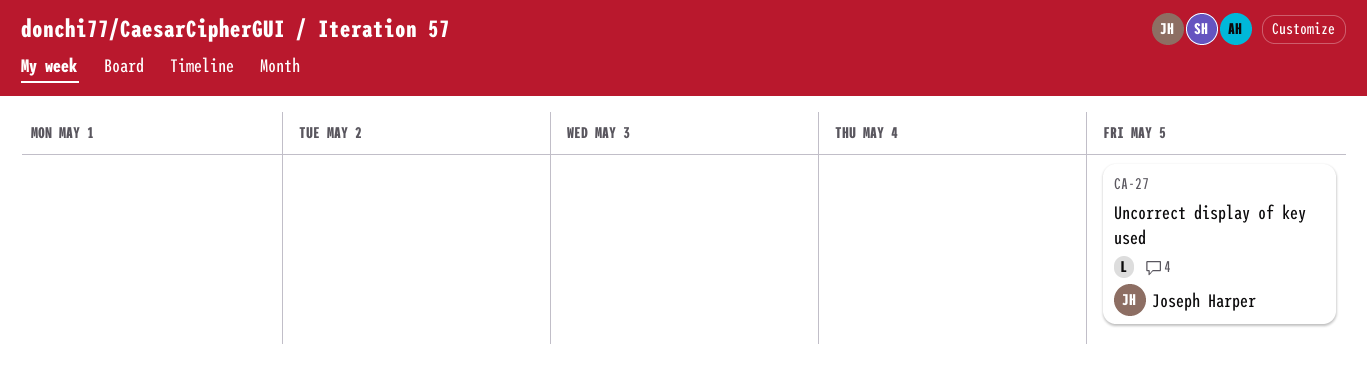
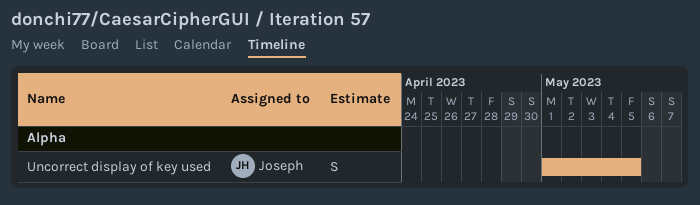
Uncorrect display of key used, estimate: L -> S

